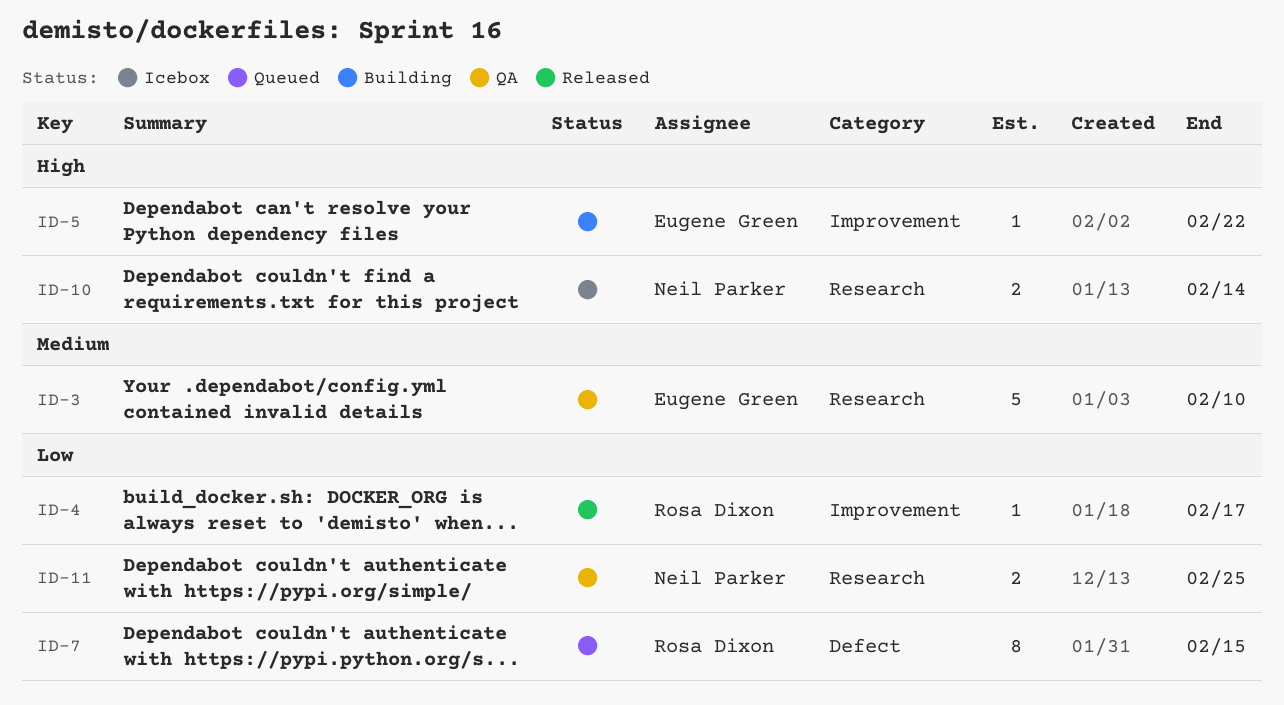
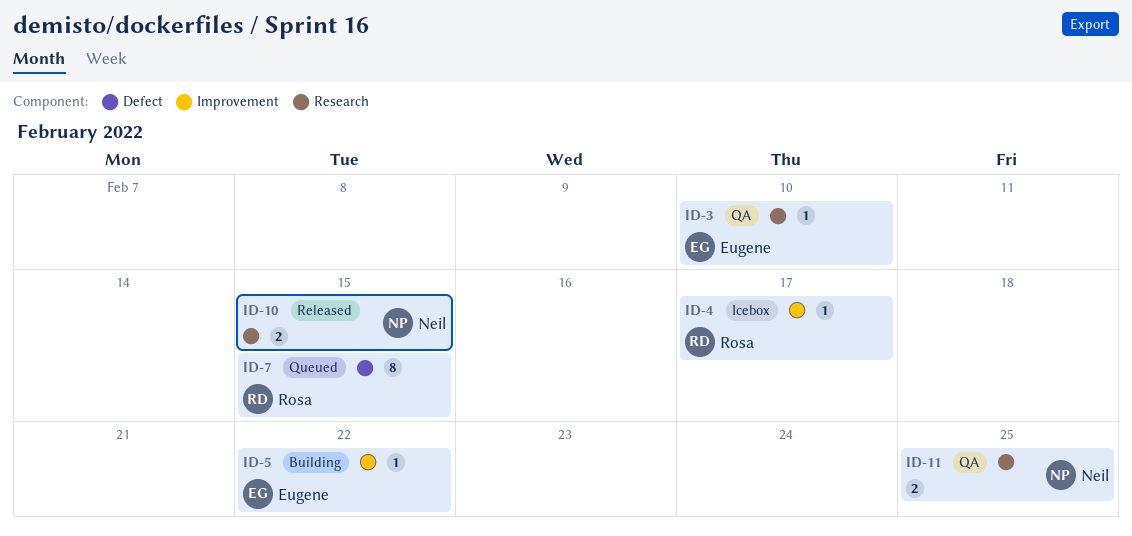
ID-3, estimate: 5 -> 1
ID-4, status: Released -> Icebox
ID-10, status: Icebox -> Released
ID-10, due: Feb 14 -> Feb 15

